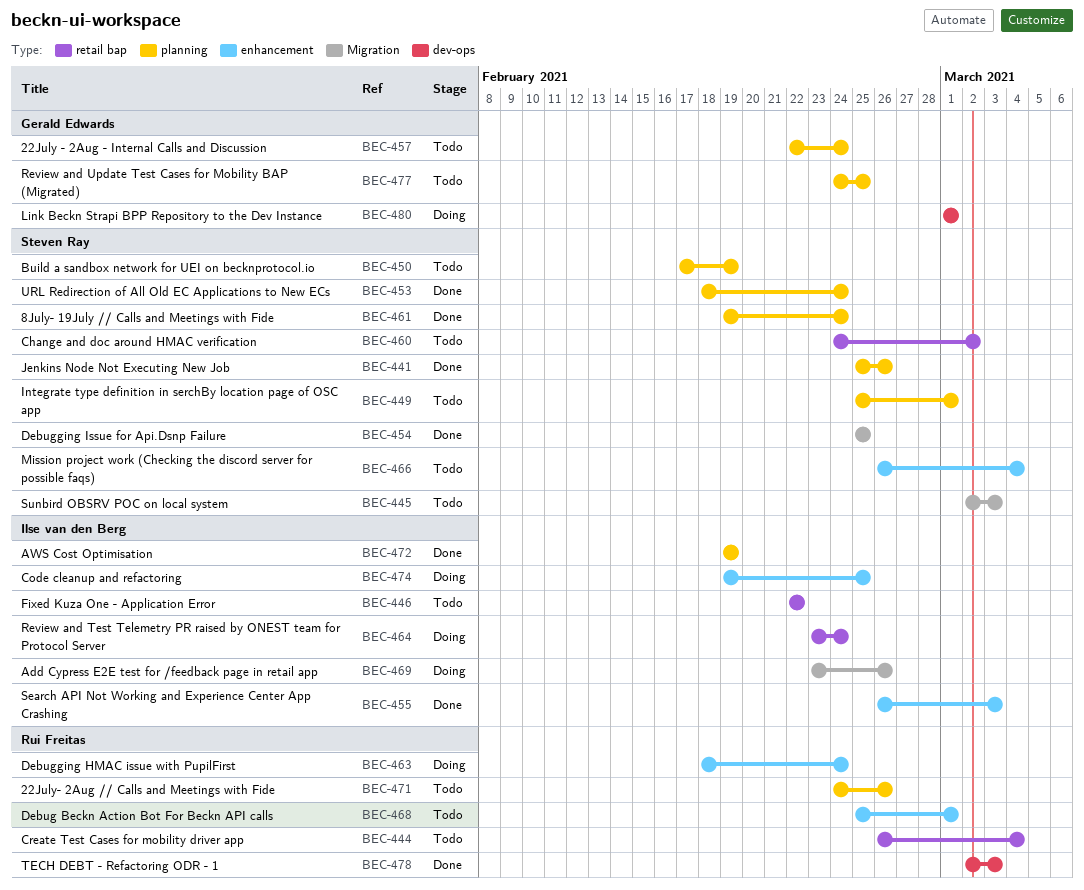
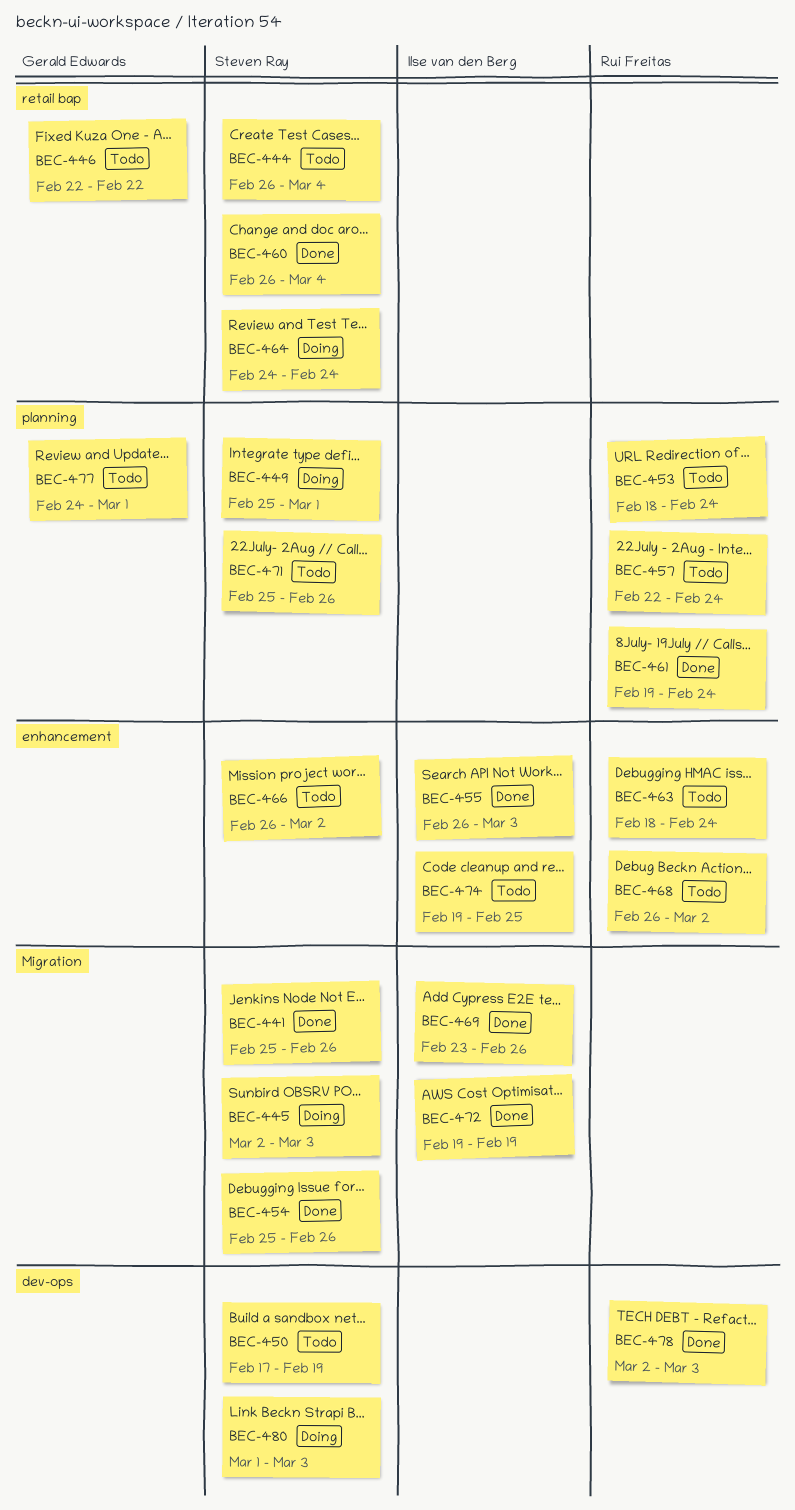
BEC-441, label: planning -> Migration
BEC-444, owner: Rui Freitas -> Steven Ray
BEC-445, status: Todo -> Doing
BEC-446, owner: Ilse van den Berg -> Gerald Edwards
BEC-449, status: Todo -> Doing
BEC-450, label: planning -> dev-ops
BEC-453, status: Done -> Todo
BEC-453, owner: Steven Ray -> Rui Freitas
BEC-454, due: Feb 25 -> Feb 26
BEC-457, owner: Gerald Edwards -> Rui Freitas
BEC-460, status: Todo -> Done
BEC-460, start: Feb 24 -> Feb 26
BEC-460, due: Mar 2 -> Mar 4
BEC-461, owner: Steven Ray -> Rui Freitas
BEC-463, status: Doing -> Todo
BEC-464, owner: Ilse van den Berg -> Steven Ray
BEC-464, start: Feb 23 -> Feb 24
BEC-466, due: Mar 4 -> Mar 2
BEC-468, start: Feb 25 -> Feb 26
BEC-468, due: Mar 1 -> Mar 2
BEC-469, status: Doing -> Done
BEC-471, owner: Rui Freitas -> Steven Ray
BEC-471, start: Feb 24 -> Feb 25
BEC-472, label: planning -> Migration
BEC-474, status: Doing -> Todo
BEC-477, due: Feb 25 -> Mar 1
BEC-480, owner: Gerald Edwards -> Steven Ray
BEC-480, due: Mar 1 -> Mar 3

